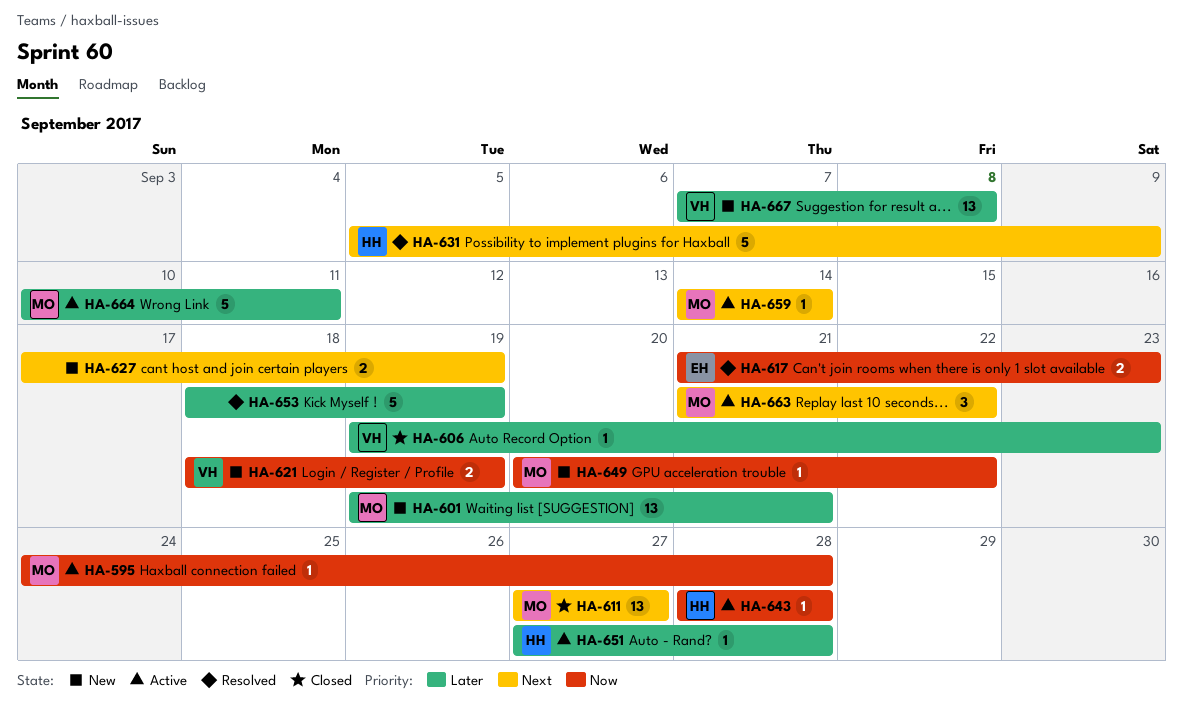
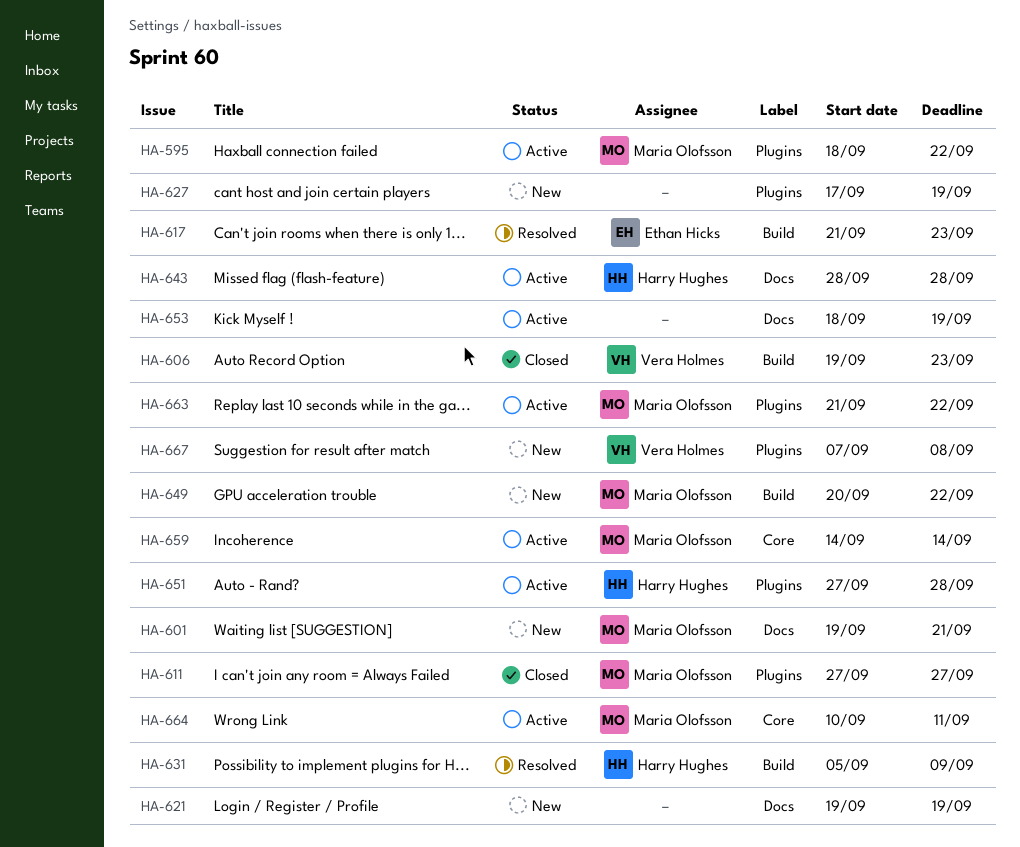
HA-595, start: Sep 24 -> Sep 18
HA-595, due: Sep 28 -> Sep 22
HA-621, owner: Vera Holmes -> none
HA-621, start: Sep 18 -> Sep 19
HA-653, status: Resolved -> Active

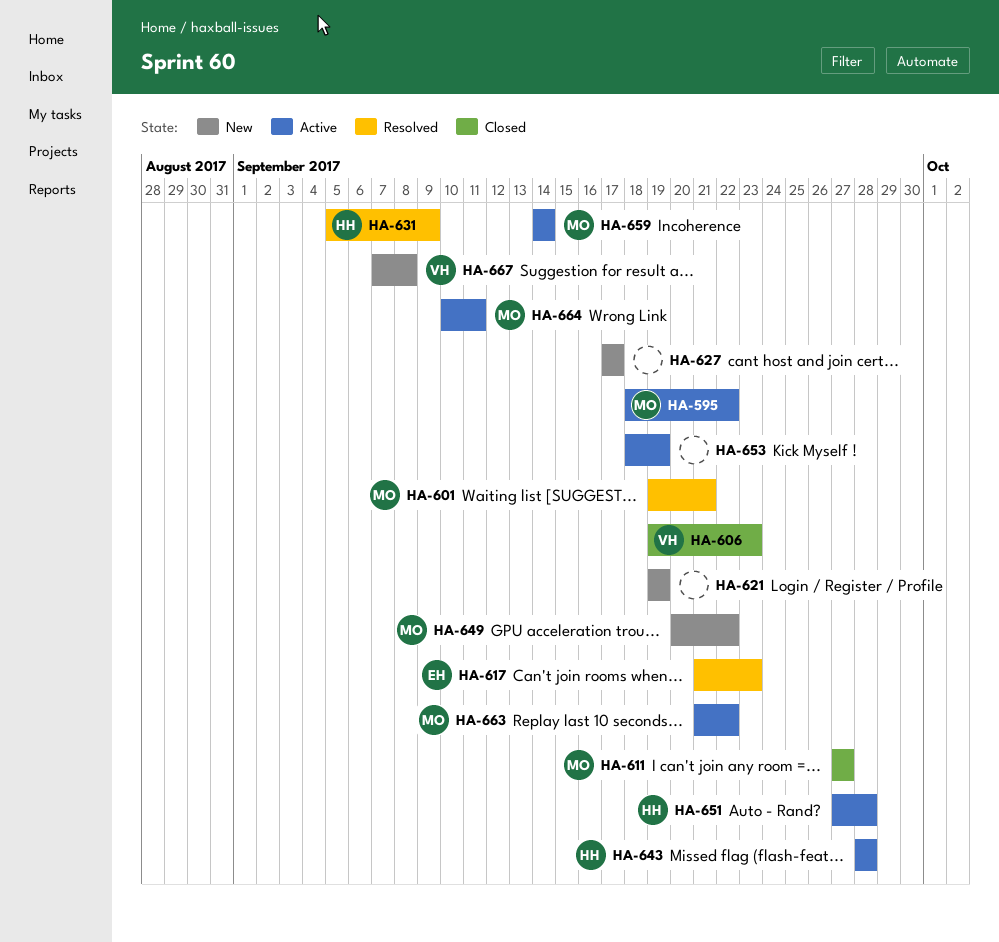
HA-601, status: New -> Resolved
HA-627, due: Sep 19 -> Sep 17

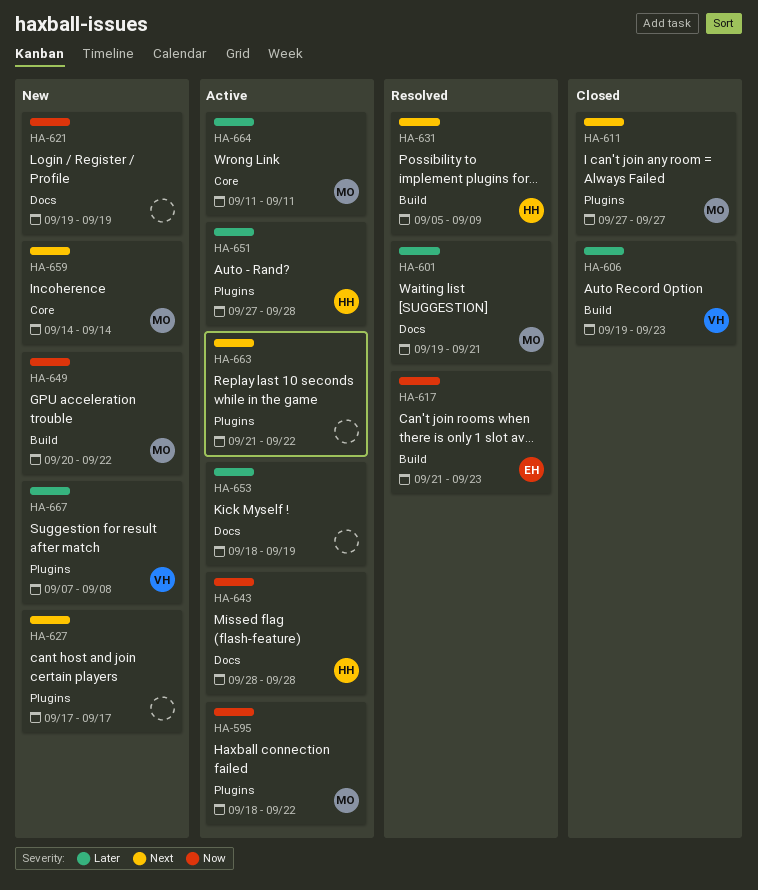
HA-659, status: Active -> New
HA-663, owner: MO -> none
HA-664, start: Sep 10 -> Sep 11

